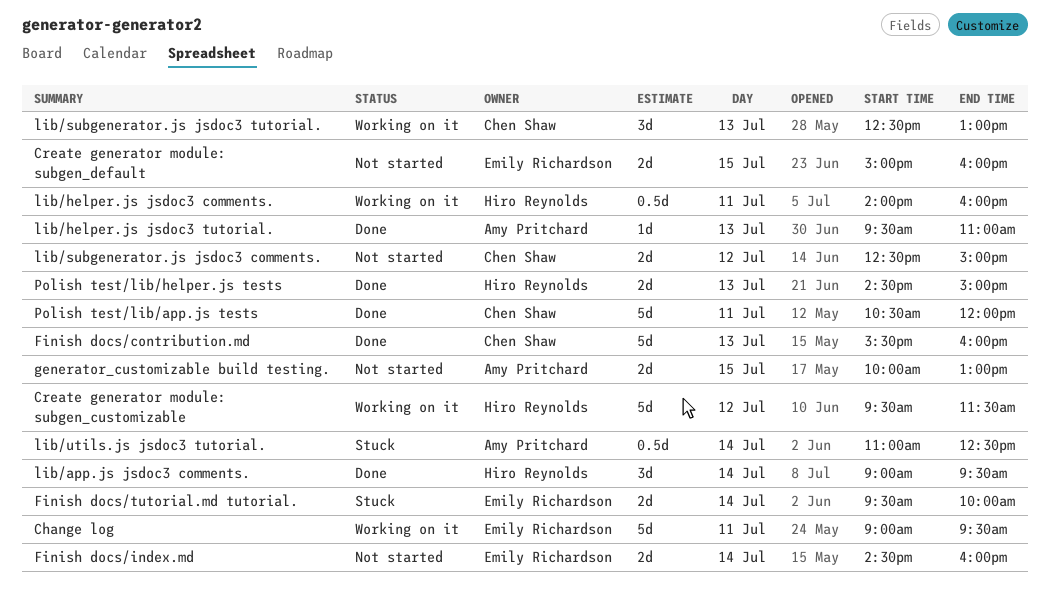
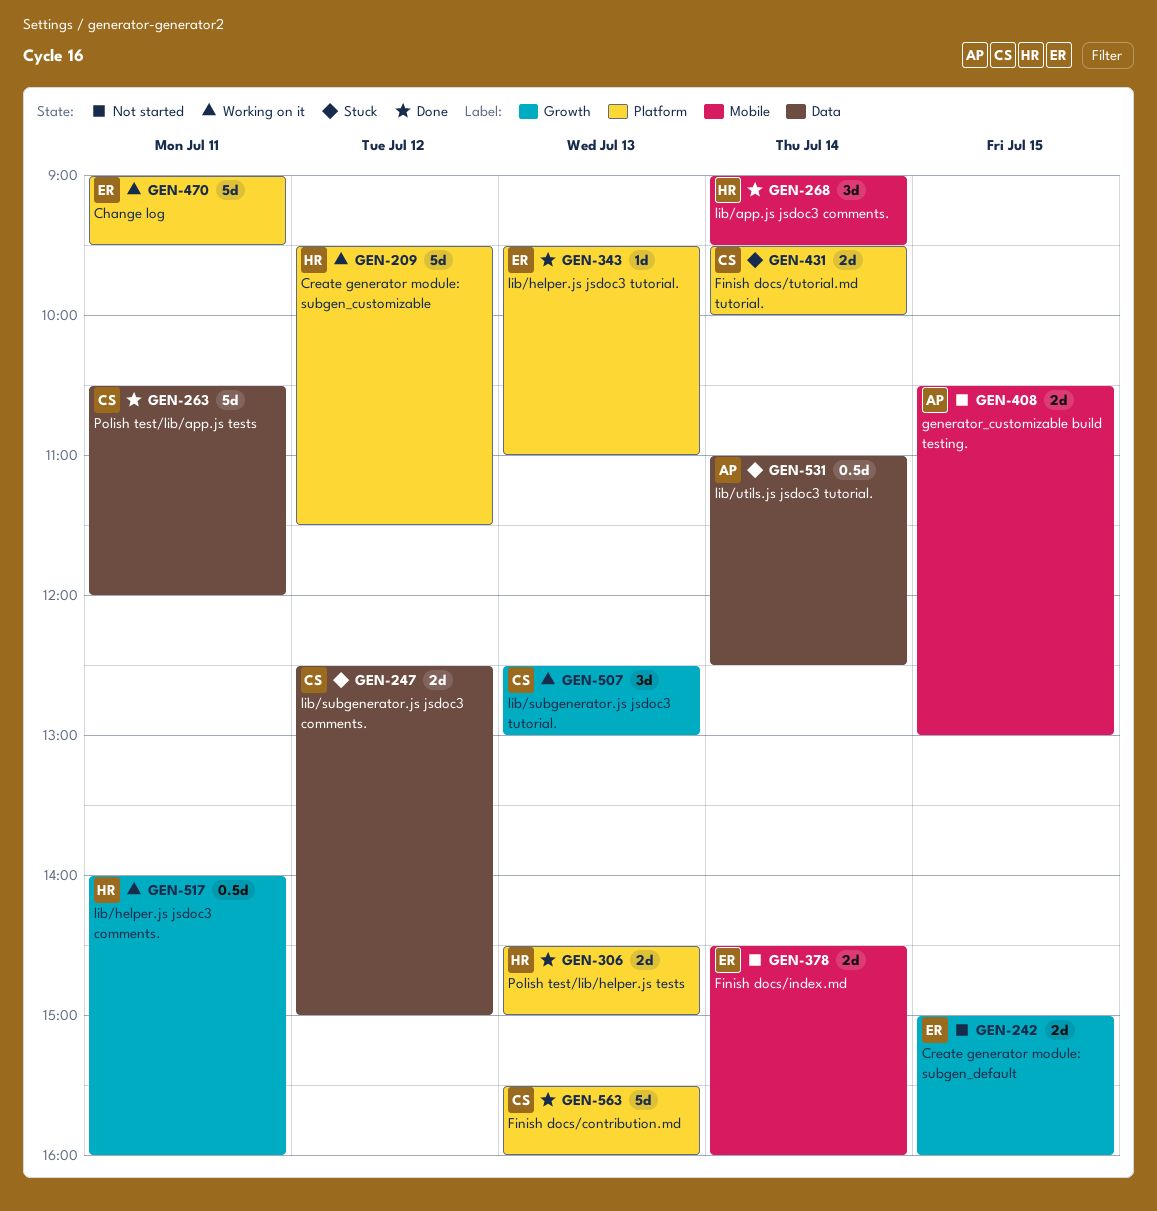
Finish docs/tutorial.md tutorial., owner: Emily Richardson -> Chen Shaw
generator_customizable build testing., begins: 10:00 -> 10:30
lib/helper.js jsdoc3 tutorial., owner: Amy Pritchard -> Emily Richardson
lib/subgenerator.js jsdoc3 comments., status: Not started -> Stuck

